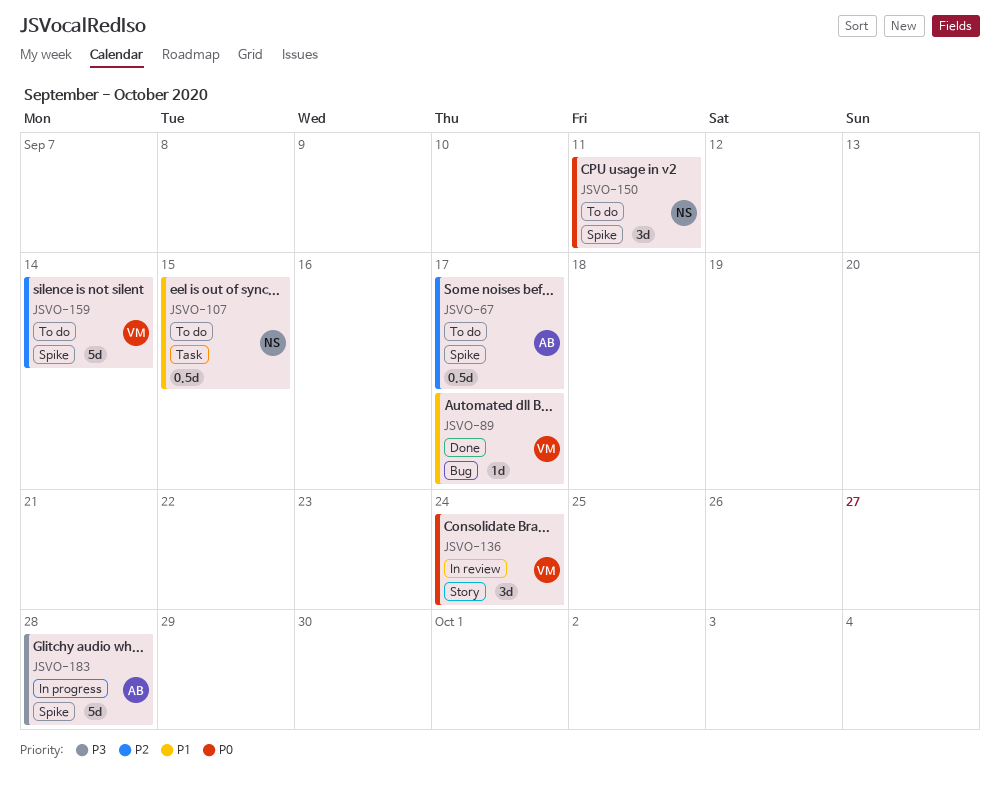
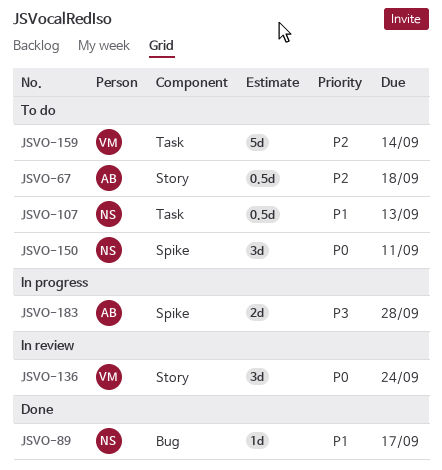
JSVO-67, label: Spike -> Story
JSVO-67, due: Sep 17 -> Sep 18
JSVO-89, owner: VM -> NS
JSVO-107, due: Sep 15 -> Sep 13
JSVO-159, label: Spike -> Task
JSVO-183, estimate: 5d -> 2d

